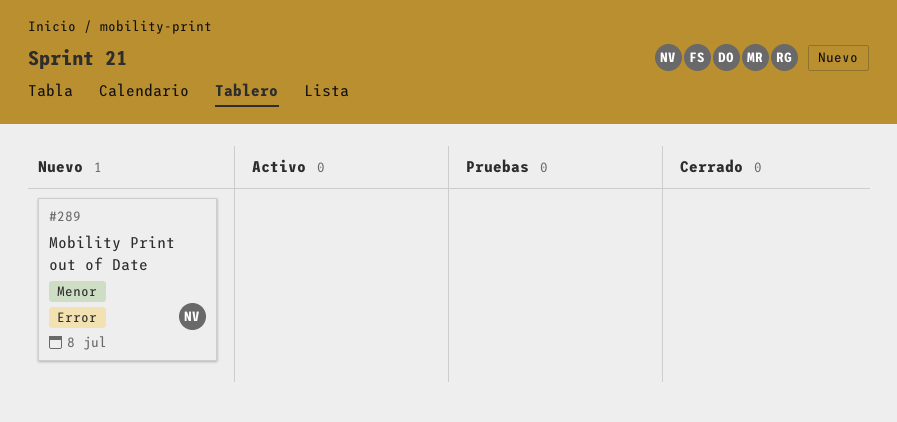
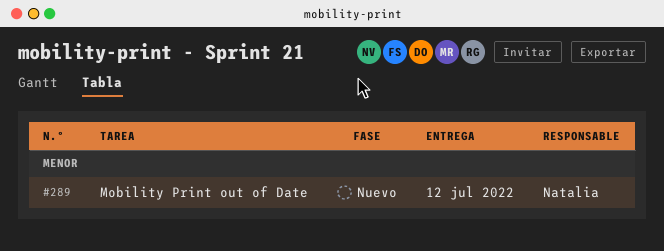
#289, due: Jul 8 -> Jul 12

